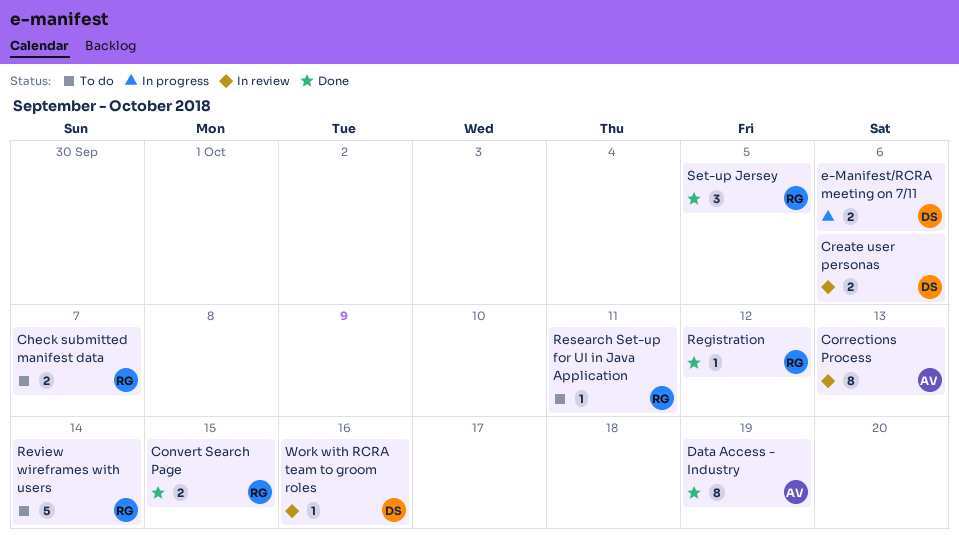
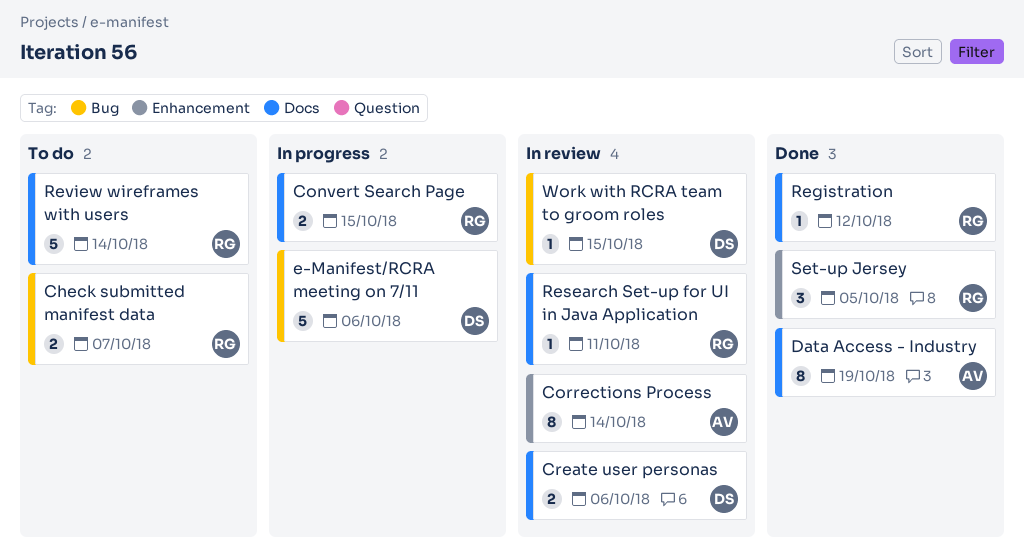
Convert Search Page, status: Done -> In progress
Corrections Process, due: Oct 13 -> Oct 14
e-Manifest/RCRA meeting on 7/11, estimate: 2 -> 5
Research Set-up for UI in Java Application, status: To do -> In review
Work with RCRA team to groom roles, due: Oct 16 -> Oct 15

